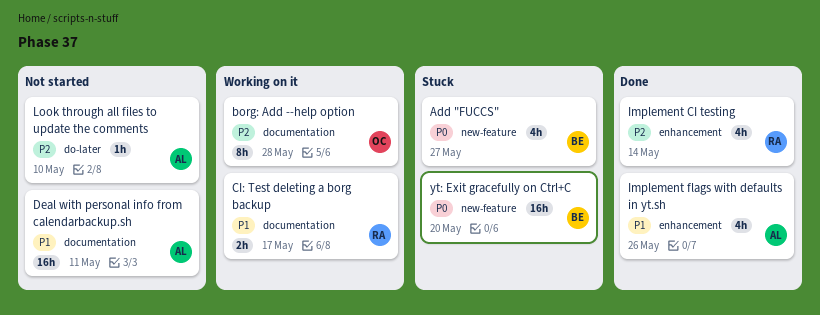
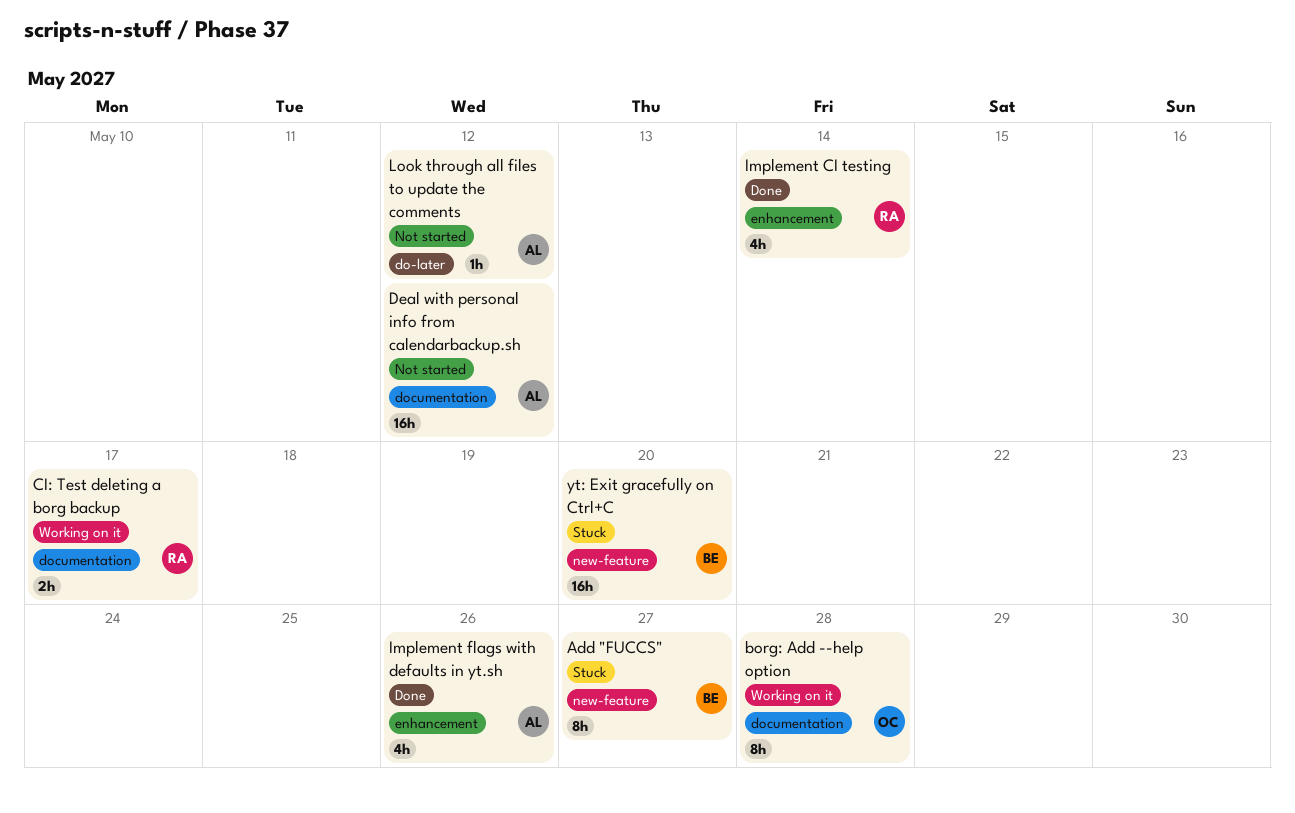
Add "FUCCS", estimate: 4h -> 8h
Deal with personal info from calendarbackup.sh, due: May 11 -> May 12
Look through all files to update the comments, due: May 10 -> May 12

